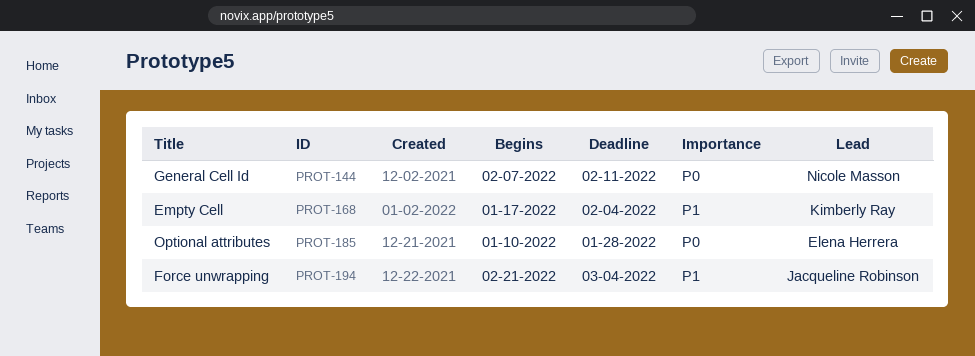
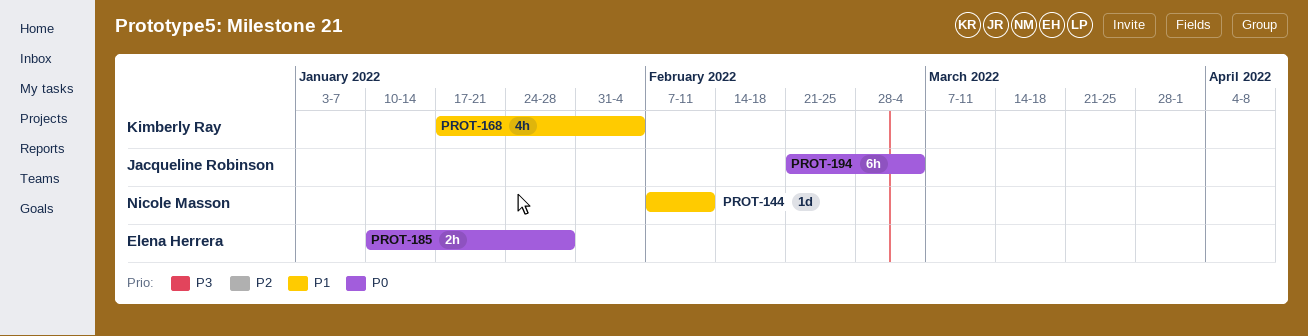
PROT-144, priority: P0 -> P1
PROT-194, priority: P1 -> P0

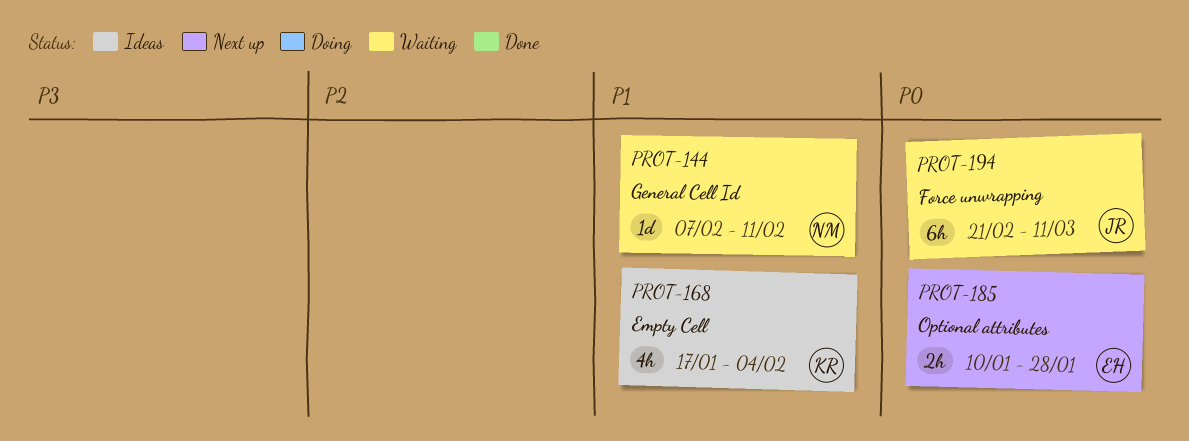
PROT-194, due: Mar 4 -> Mar 11

